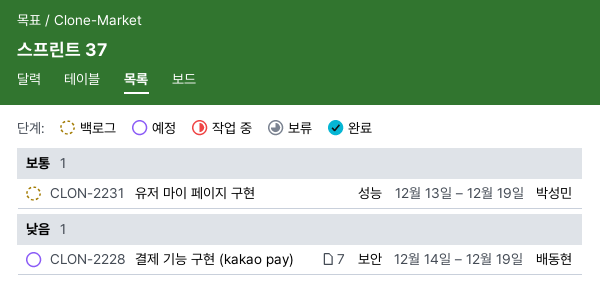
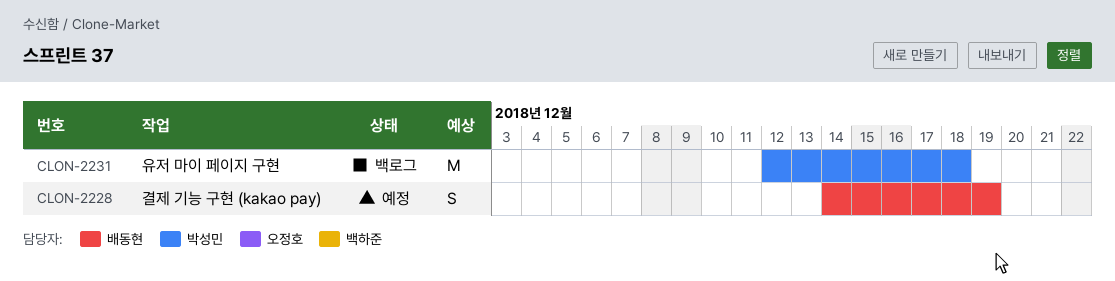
CLON-2231, start: Dec 13 -> Dec 12
CLON-2231, due: Dec 19 -> Dec 18

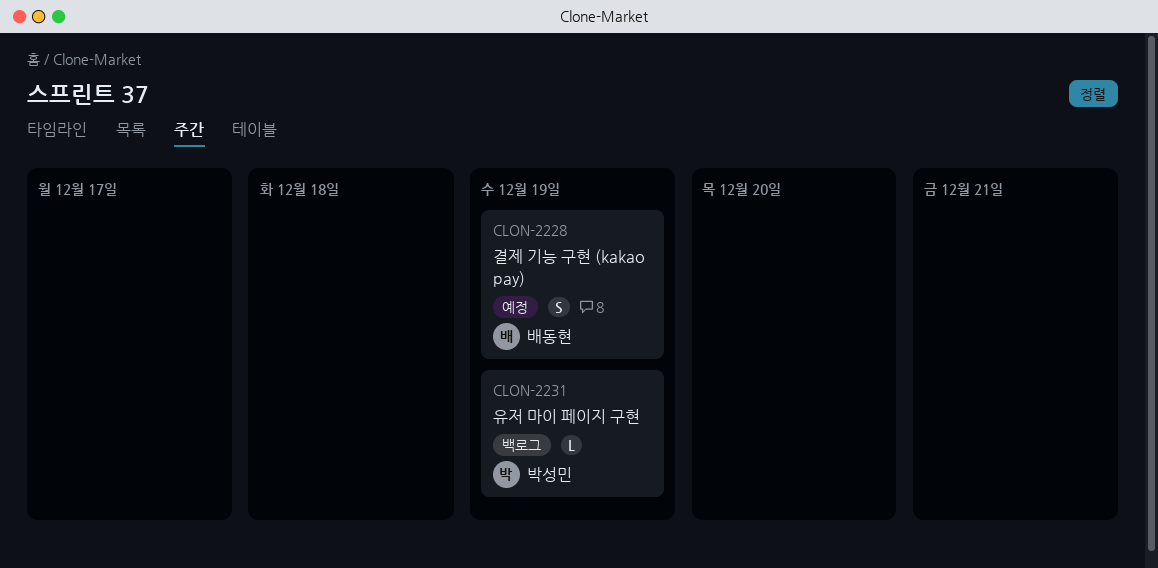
CLON-2231, estimate: M -> L
CLON-2231, due: Dec 18 -> Dec 19

